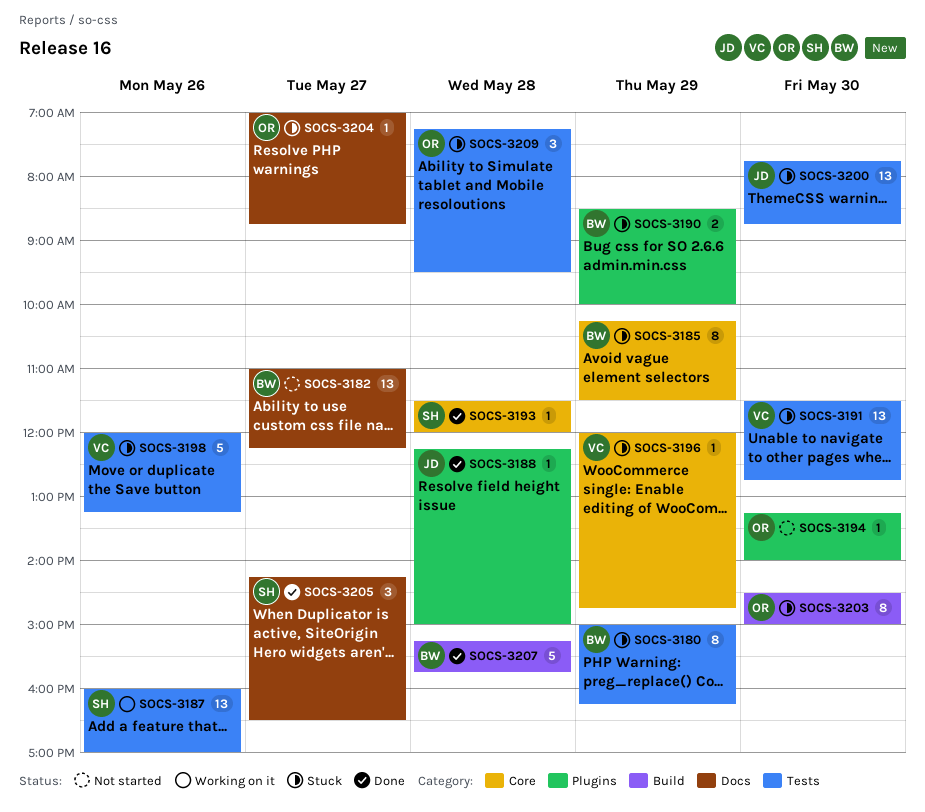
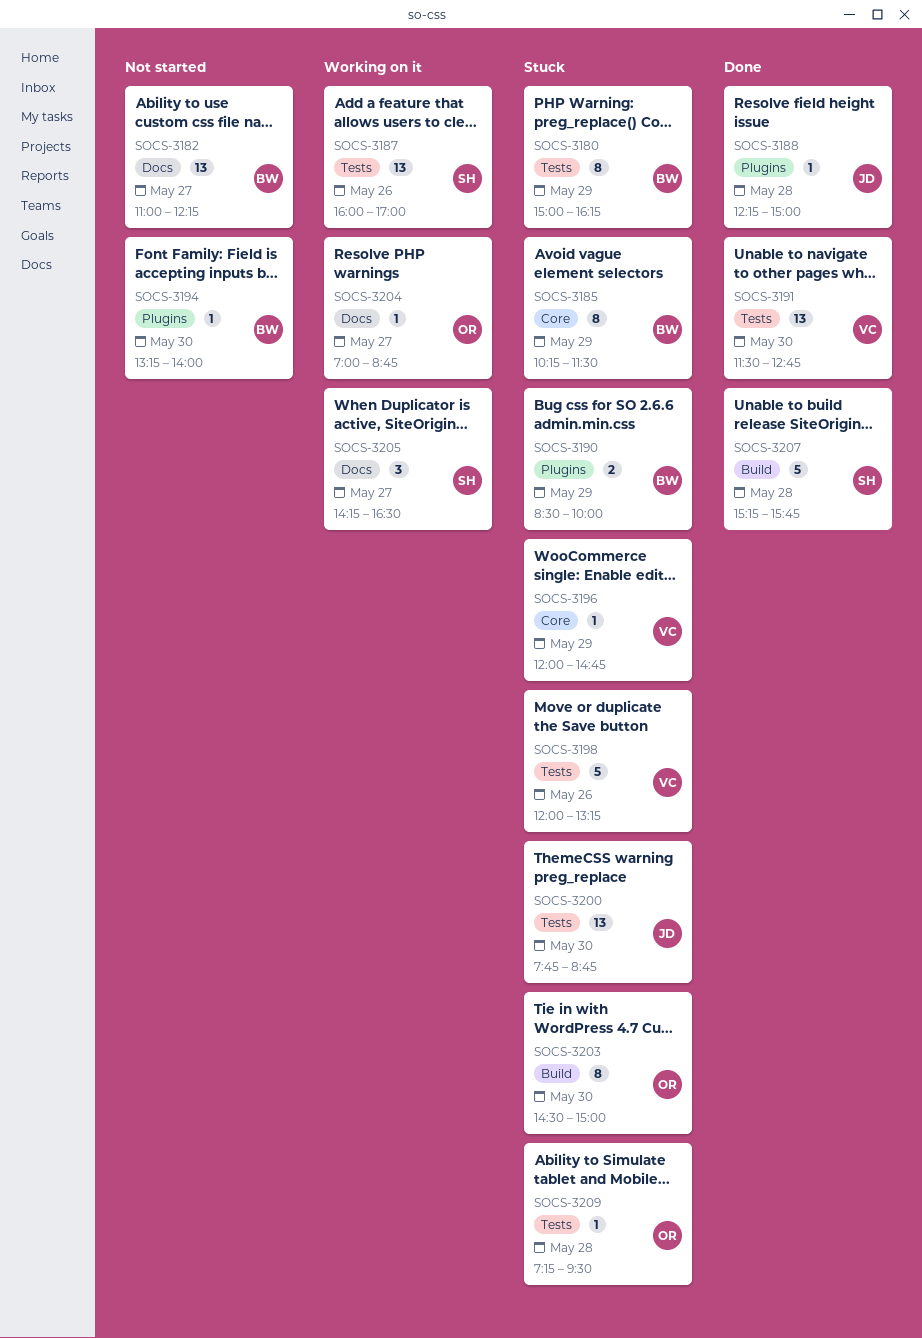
SOCS-3191, status: Stuck -> Done
SOCS-3193: present -> none
SOCS-3194, owner: OR -> BW
SOCS-3204, status: Stuck -> Working on it
SOCS-3205, status: Done -> Working on it
SOCS-3207, owner: BW -> SH
SOCS-3209, estimate: 3 -> 1

